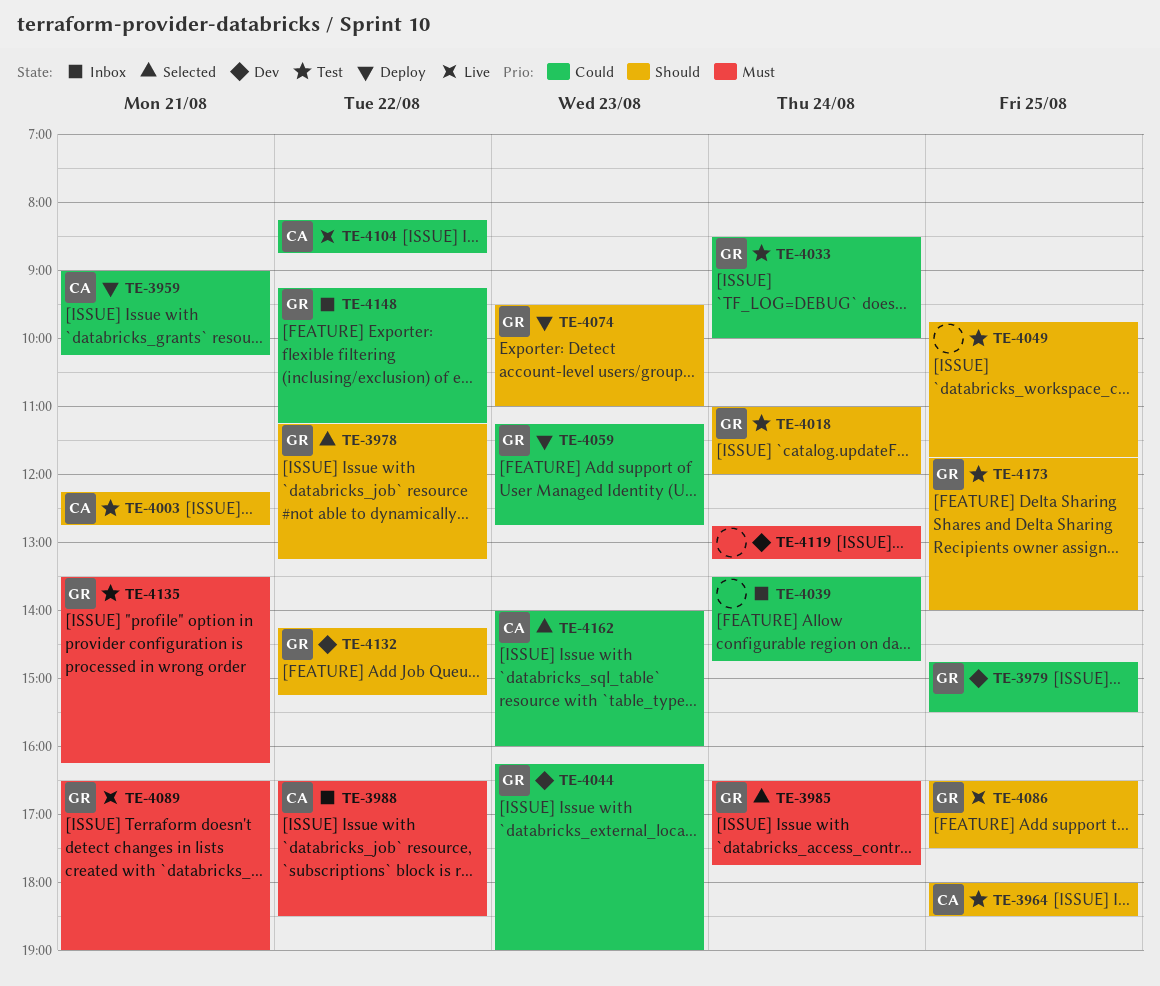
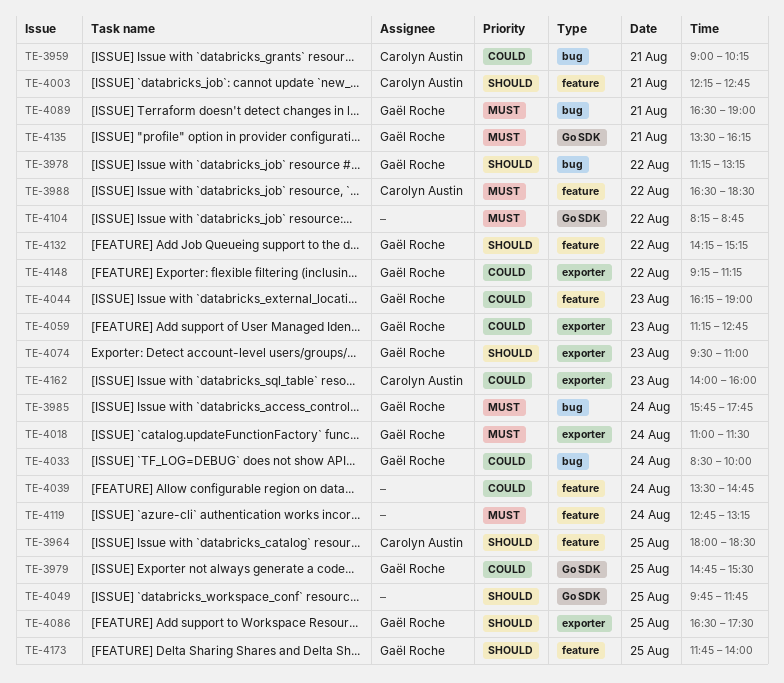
TE-3985, begins: 16:30 -> 15:45
TE-4018, priority: Should -> Must
TE-4018, ends: 12:00 -> 11:30
TE-4104, owner: Carolyn Austin -> none
TE-4104, priority: Could -> Must

